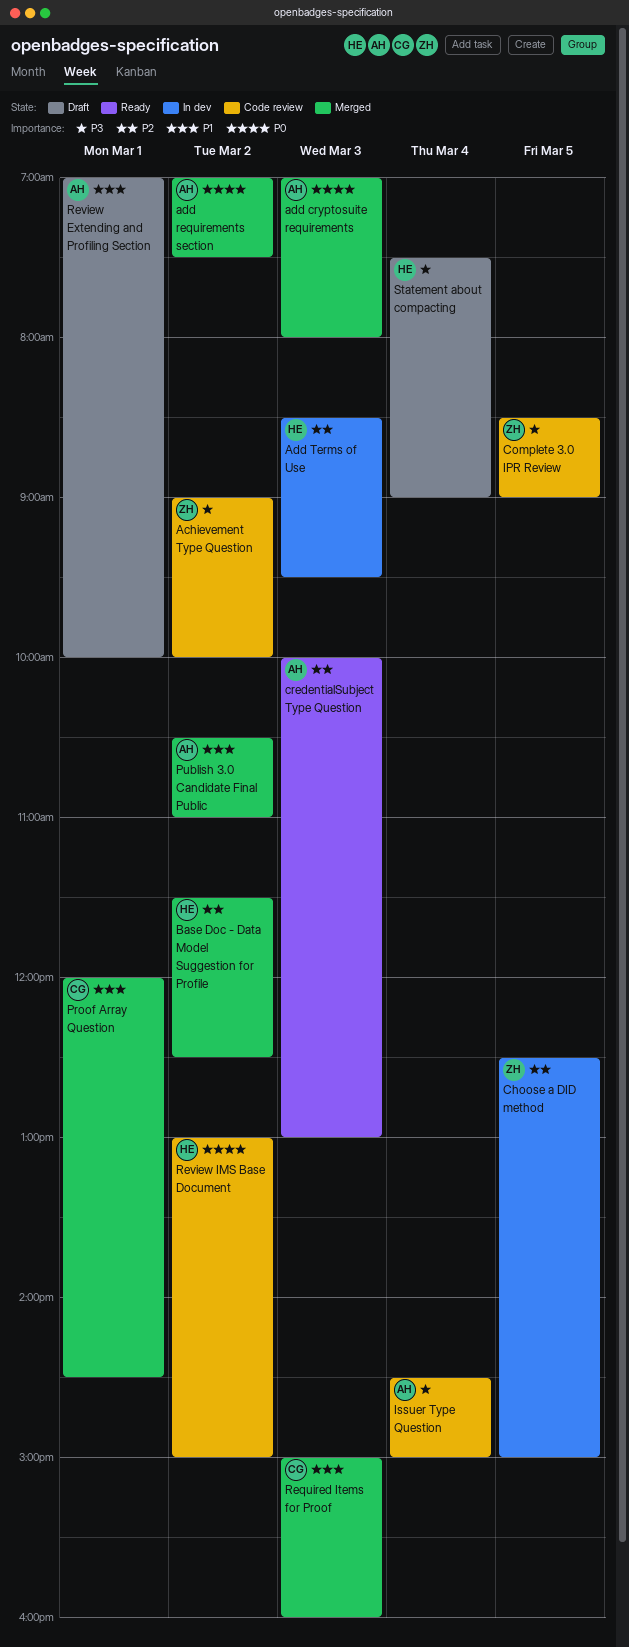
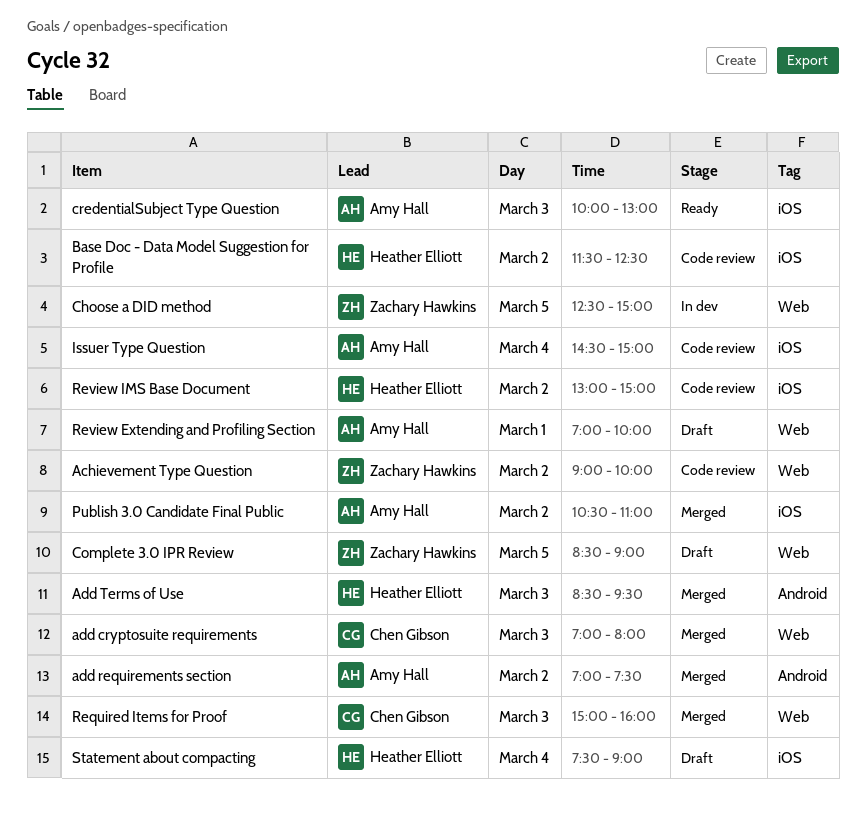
add cryptosuite requirements, owner: Amy Hall -> Chen Gibson
Add Terms of Use, status: In dev -> Merged
Base Doc - Data Model Suggestion for Profile, status: Merged -> Code review
Complete 3.0 IPR Review, status: Code review -> Draft
Proof Array Question: present -> none

